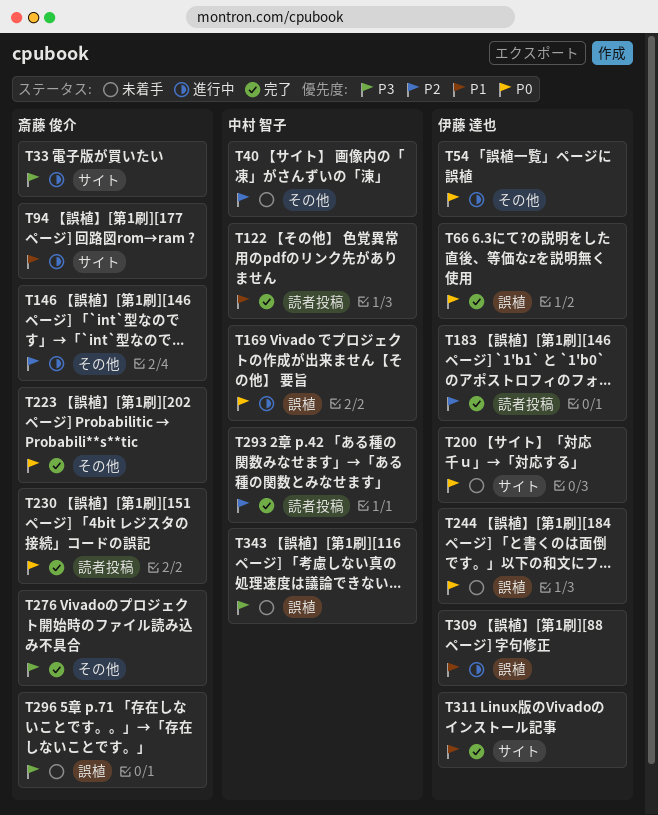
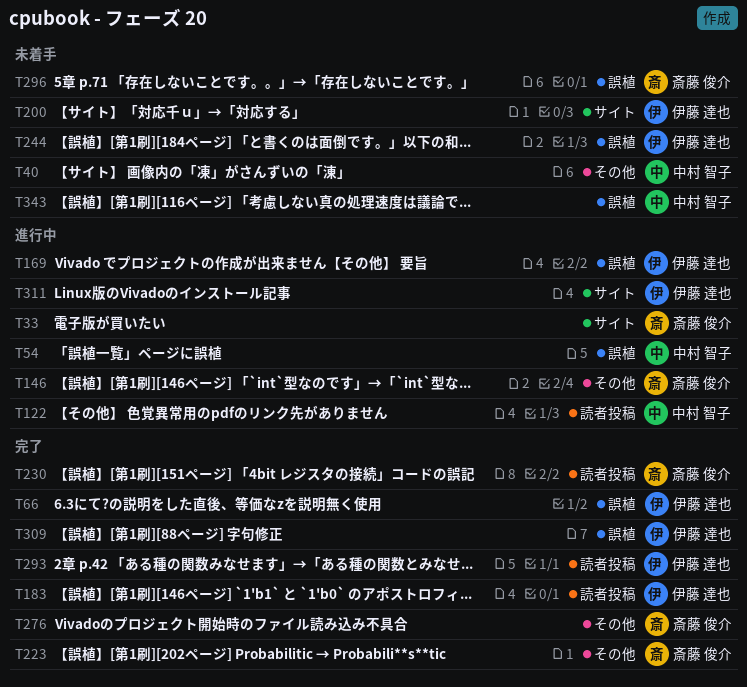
T54, owner: 伊藤 達也 -> 中村 智子
T54, label: その他 -> 誤植
T94: present -> none
T122, status: 完了 -> 進行中
T169, owner: 中村 智子 -> 伊藤 達也
T293, owner: 中村 智子 -> 伊藤 達也
T309, status: 進行中 -> 完了
T311, status: 完了 -> 進行中

